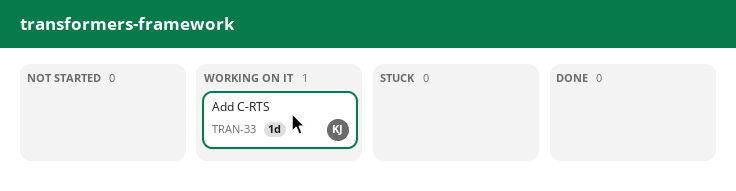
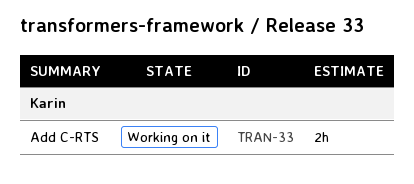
TRAN-33, estimate: 1d -> 2h

